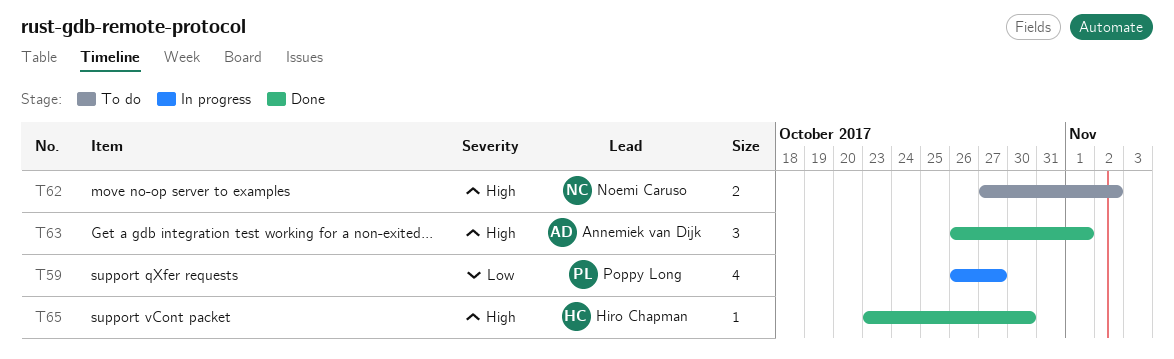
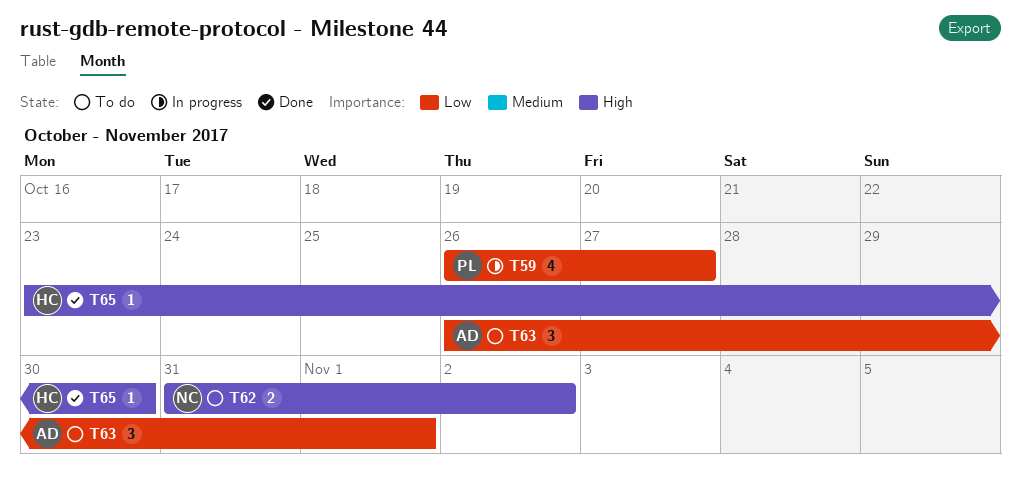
T62, start: Oct 27 -> Oct 31
T63, status: Done -> To do
T63, priority: High -> Low

